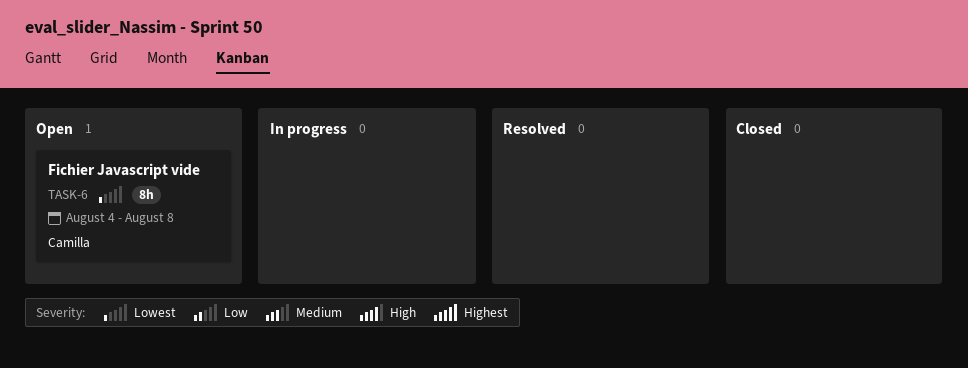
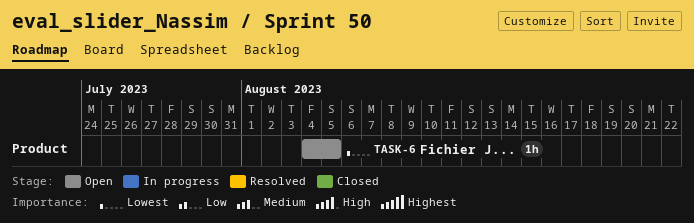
TASK-6, estimate: 8h -> 1h
TASK-6, due: Aug 8 -> Aug 5

